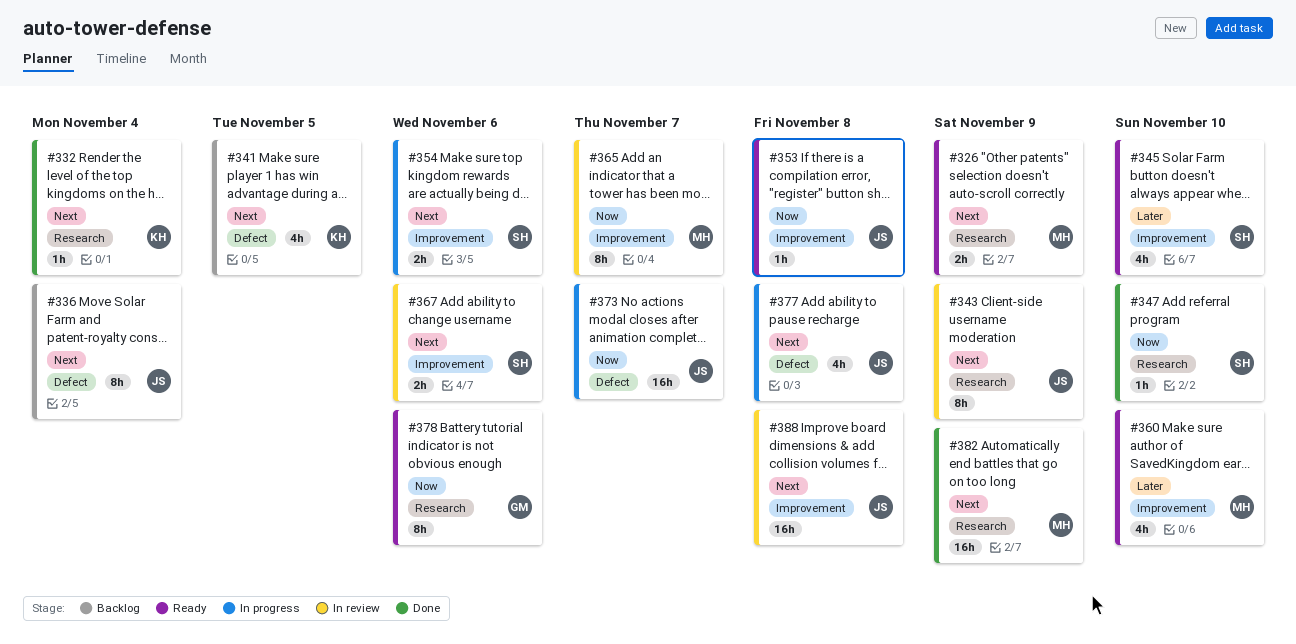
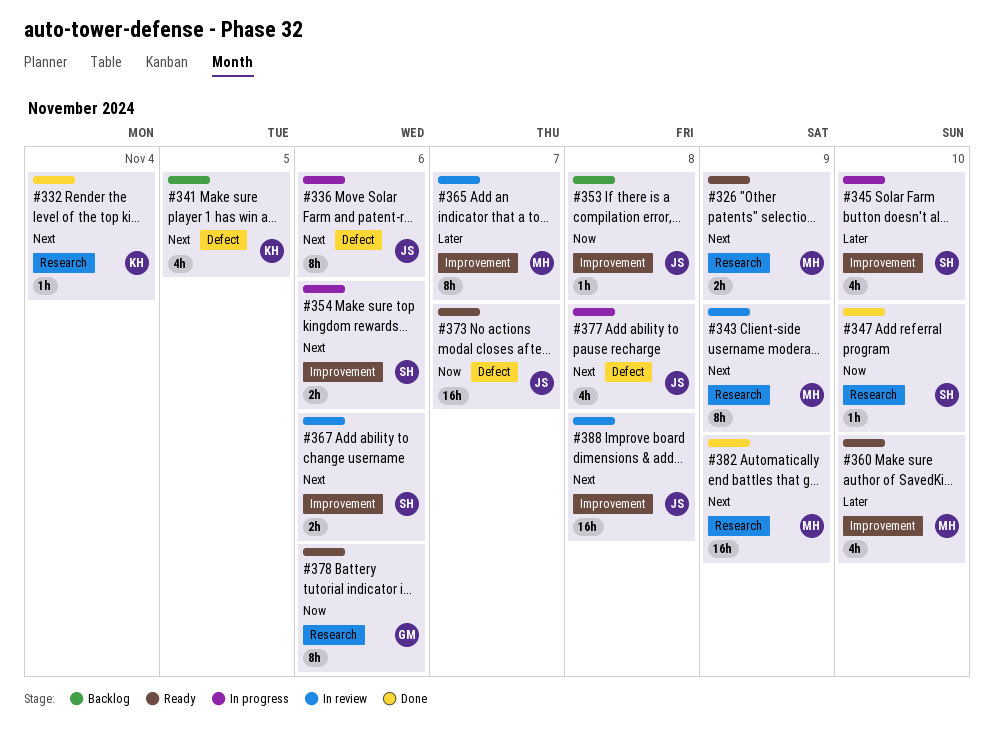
#336, status: Backlog -> In progress
#336, due: Nov 4 -> Nov 6
#343, owner: JS -> MH
#345, status: Ready -> In progress
#353, status: Ready -> Backlog
#365, priority: Now -> Later
#373, status: In progress -> Ready

